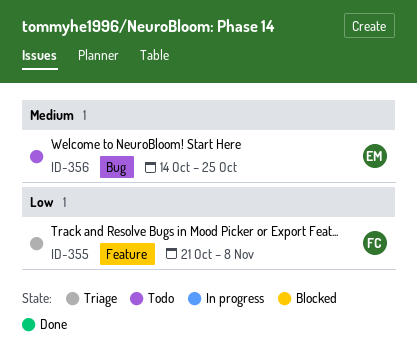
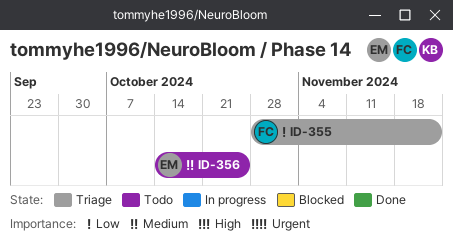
ID-355, start: Oct 21 -> Oct 28
ID-355, due: Nov 8 -> Nov 22

